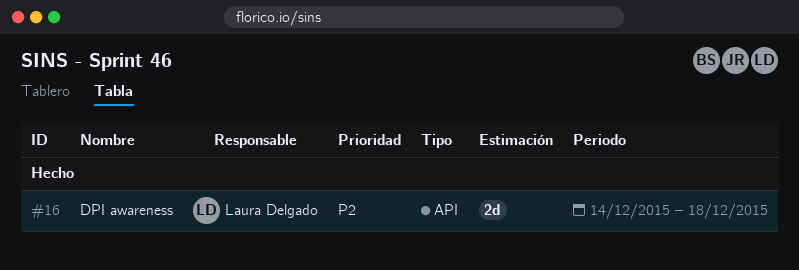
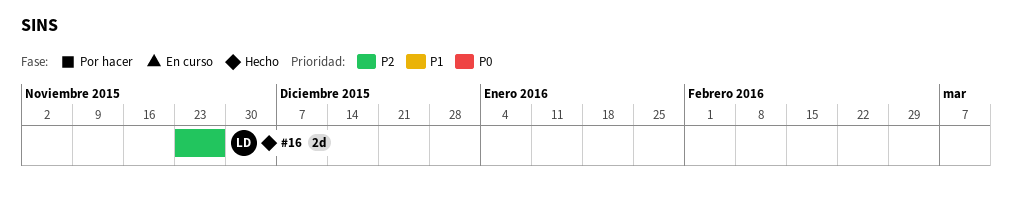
#16, start: Dec 14 -> Nov 23
#16, due: Dec 18 -> Nov 27

